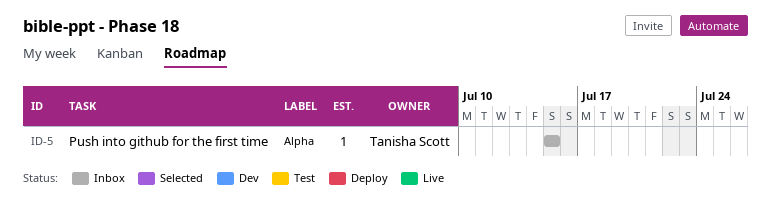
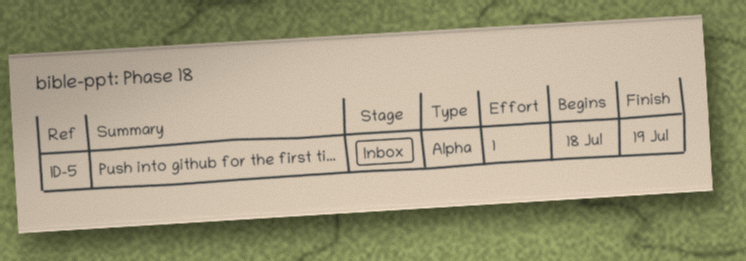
ID-5, start: Jul 15 -> Jul 18
ID-5, due: Jul 15 -> Jul 19

